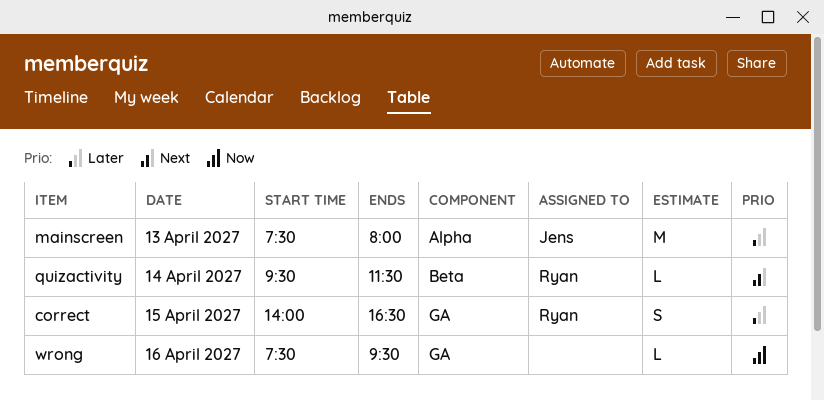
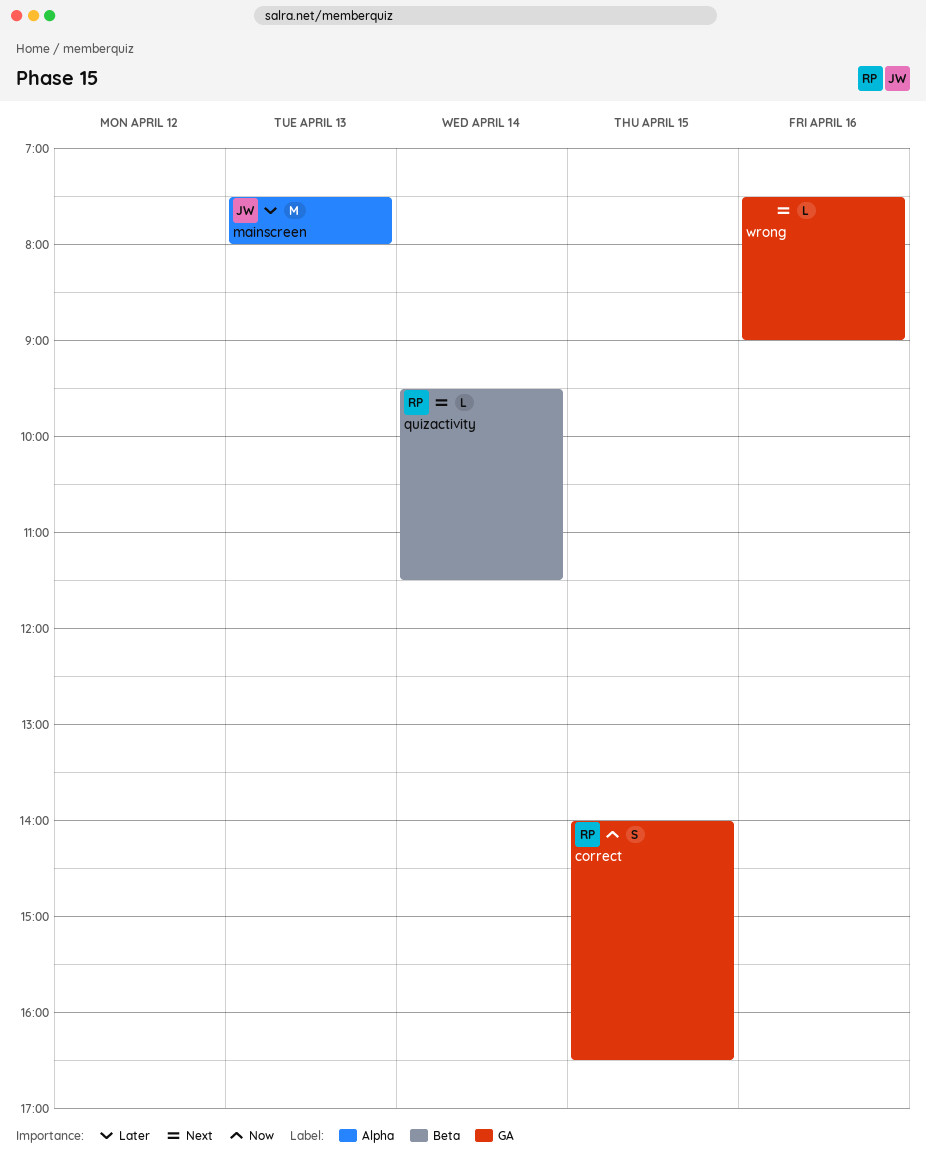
correct, priority: Later -> Now
wrong, priority: Now -> Next
wrong, ends: 09:30 -> 09:00

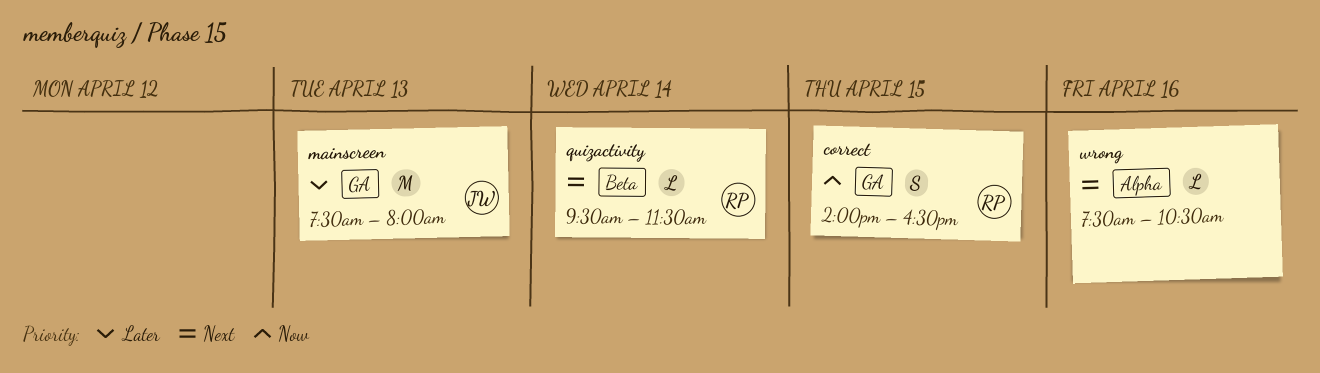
mainscreen, label: Alpha -> GA
wrong, label: GA -> Alpha
wrong, ends: 09:00 -> 10:30

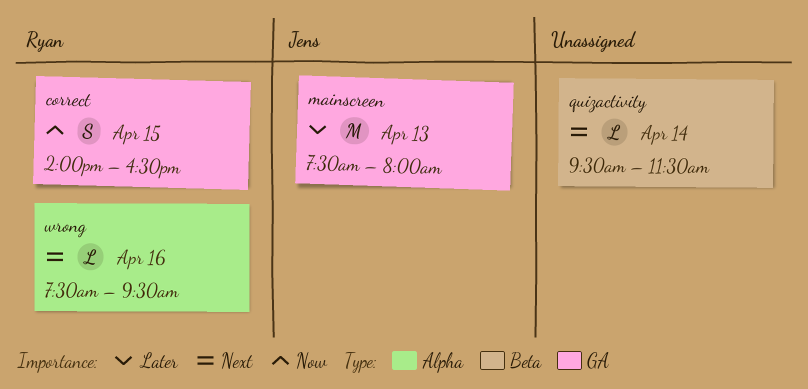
quizactivity, owner: Ryan -> none
wrong, owner: none -> Ryan
wrong, ends: 10:30 -> 09:30

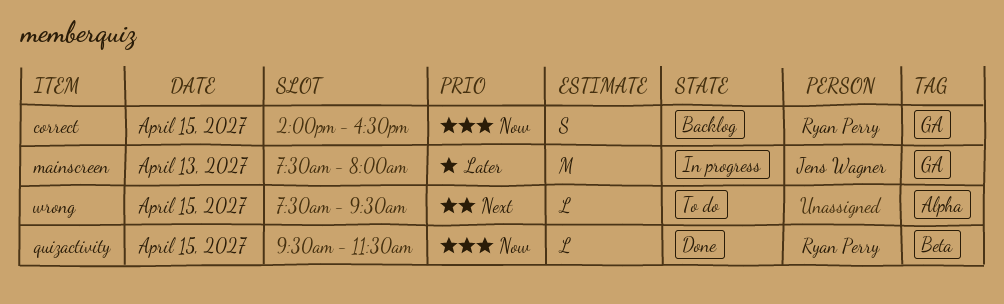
quizactivity, owner: none -> Ryan Perry
quizactivity, priority: Next -> Now
quizactivity, day: Apr 14 -> Apr 15
wrong, owner: Ryan Perry -> none
wrong, day: Apr 16 -> Apr 15

